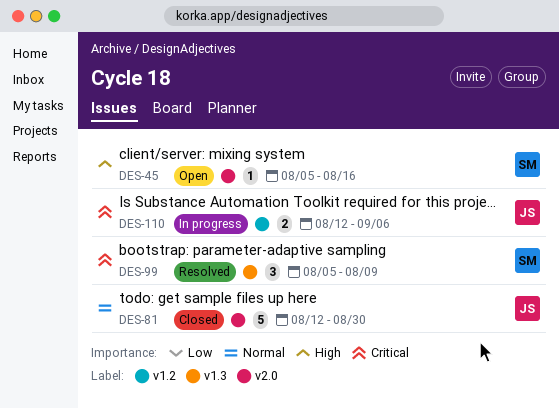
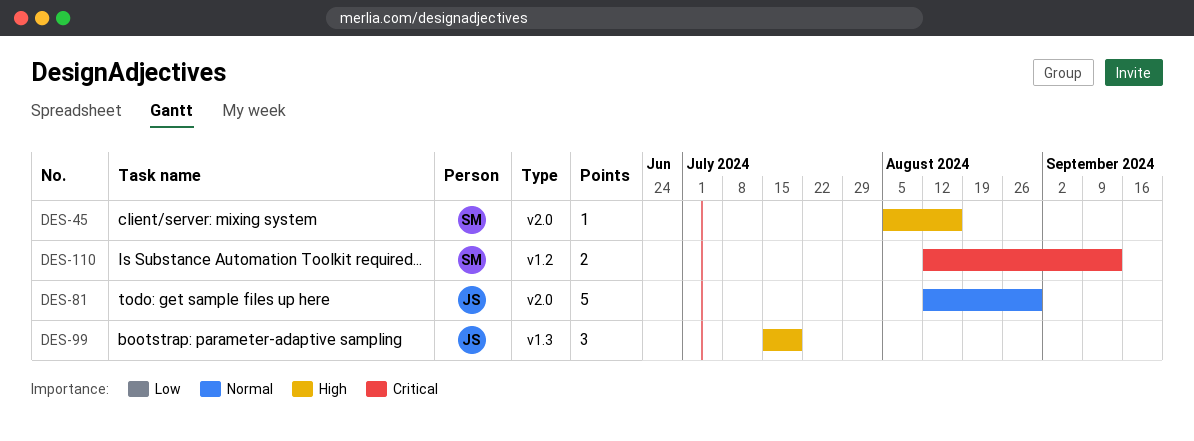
DES-99, owner: SM -> JS
DES-99, priority: Critical -> High
DES-99, start: Aug 5 -> Jul 15
DES-99, due: Aug 9 -> Jul 19
DES-110, owner: JS -> SM
DES-110, due: Sep 6 -> Sep 13

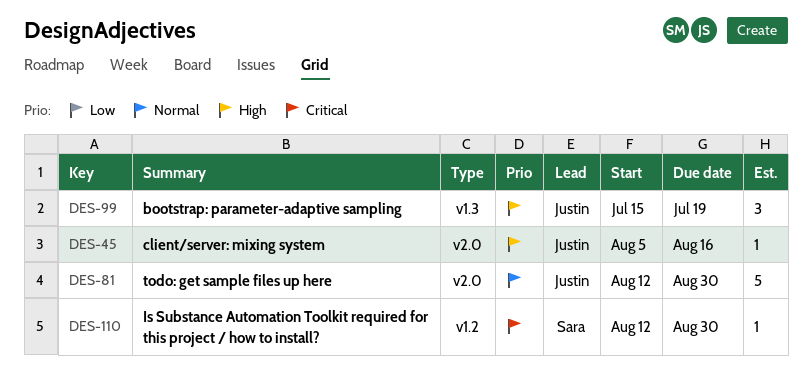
DES-45, owner: Sara -> Justin
DES-110, estimate: 2 -> 1
DES-110, due: Sep 13 -> Aug 30

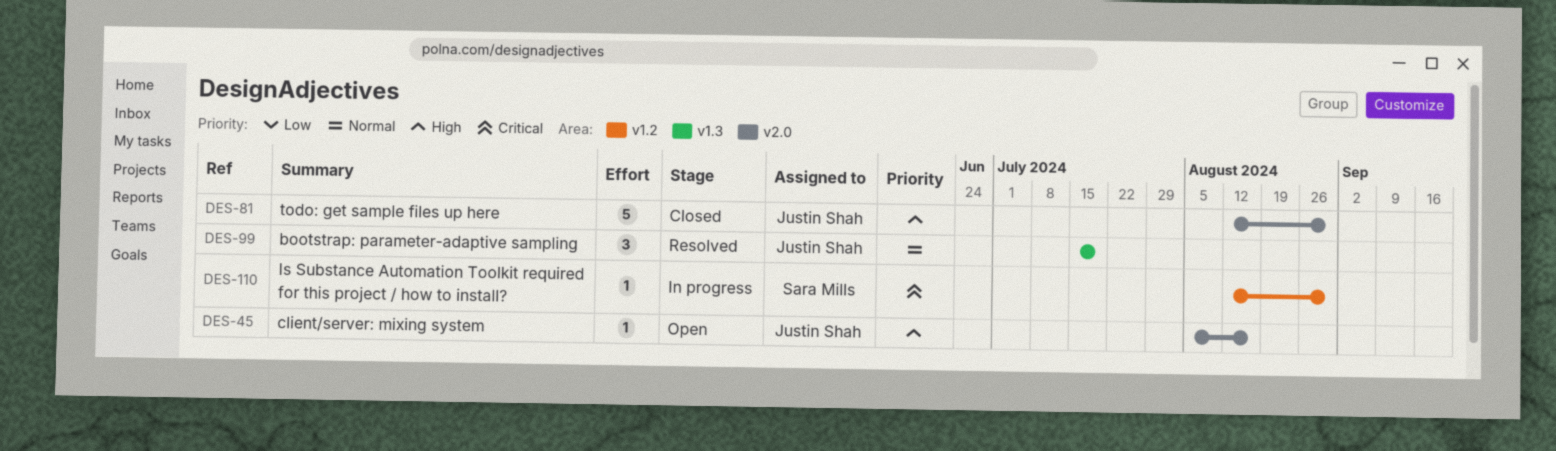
DES-81, priority: Normal -> High
DES-99, priority: High -> Normal

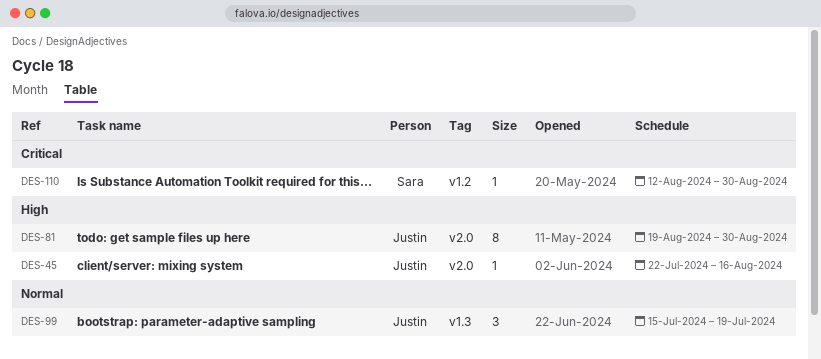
DES-45, start: Aug 5 -> Jul 22
DES-81, estimate: 5 -> 8
DES-81, start: Aug 12 -> Aug 19

